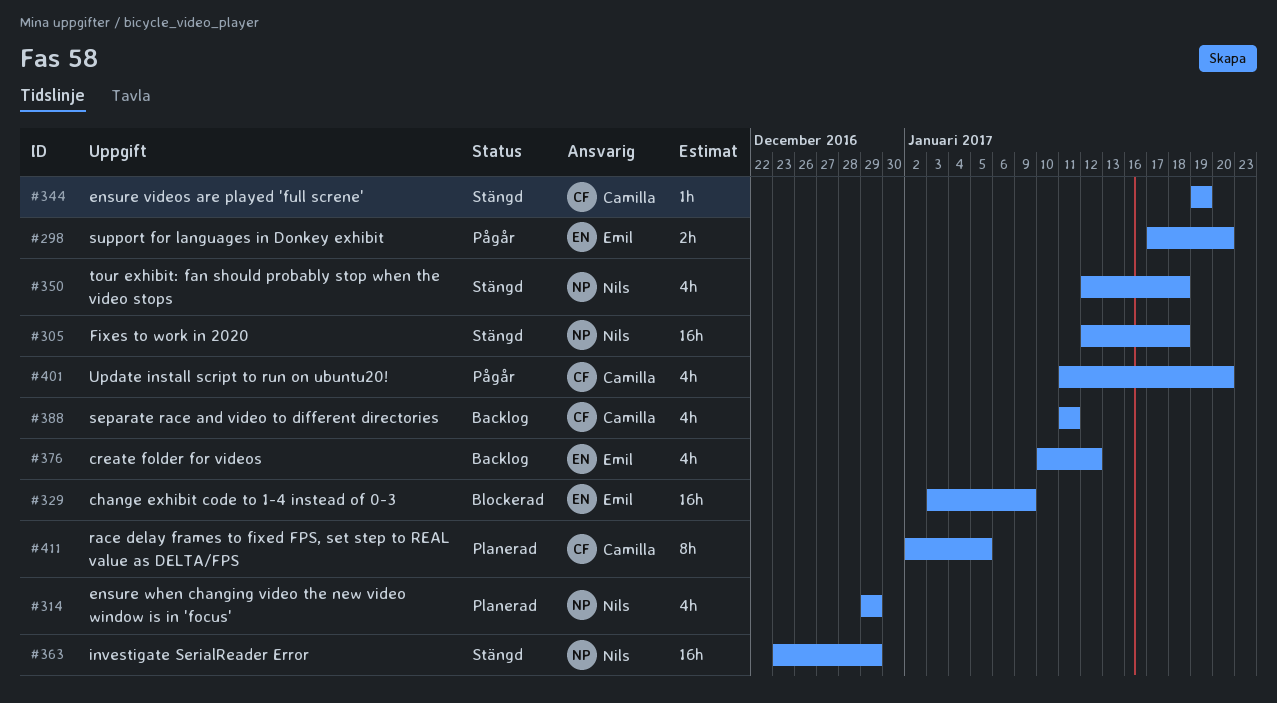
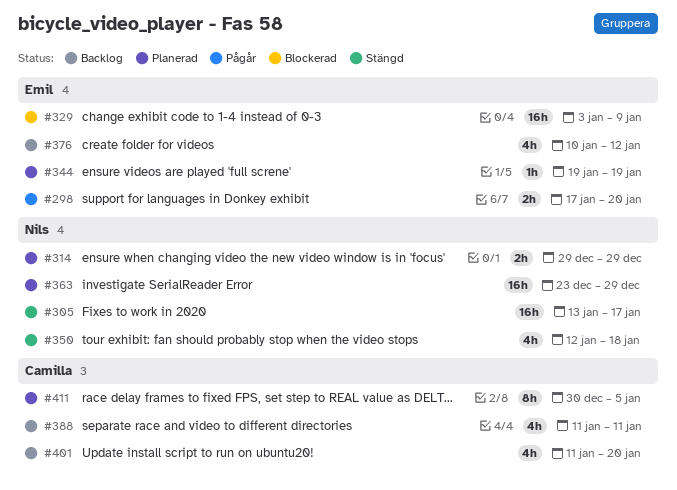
#305, start: Jan 12 -> Jan 13
#305, due: Jan 18 -> Jan 17
#314, estimate: 4h -> 2h
#344, status: Stängd -> Planerad
#344, owner: Camilla -> Emil
#363, status: Stängd -> Planerad
#401, status: Pågår -> Backlog
#411, start: Jan 2 -> Dec 30

